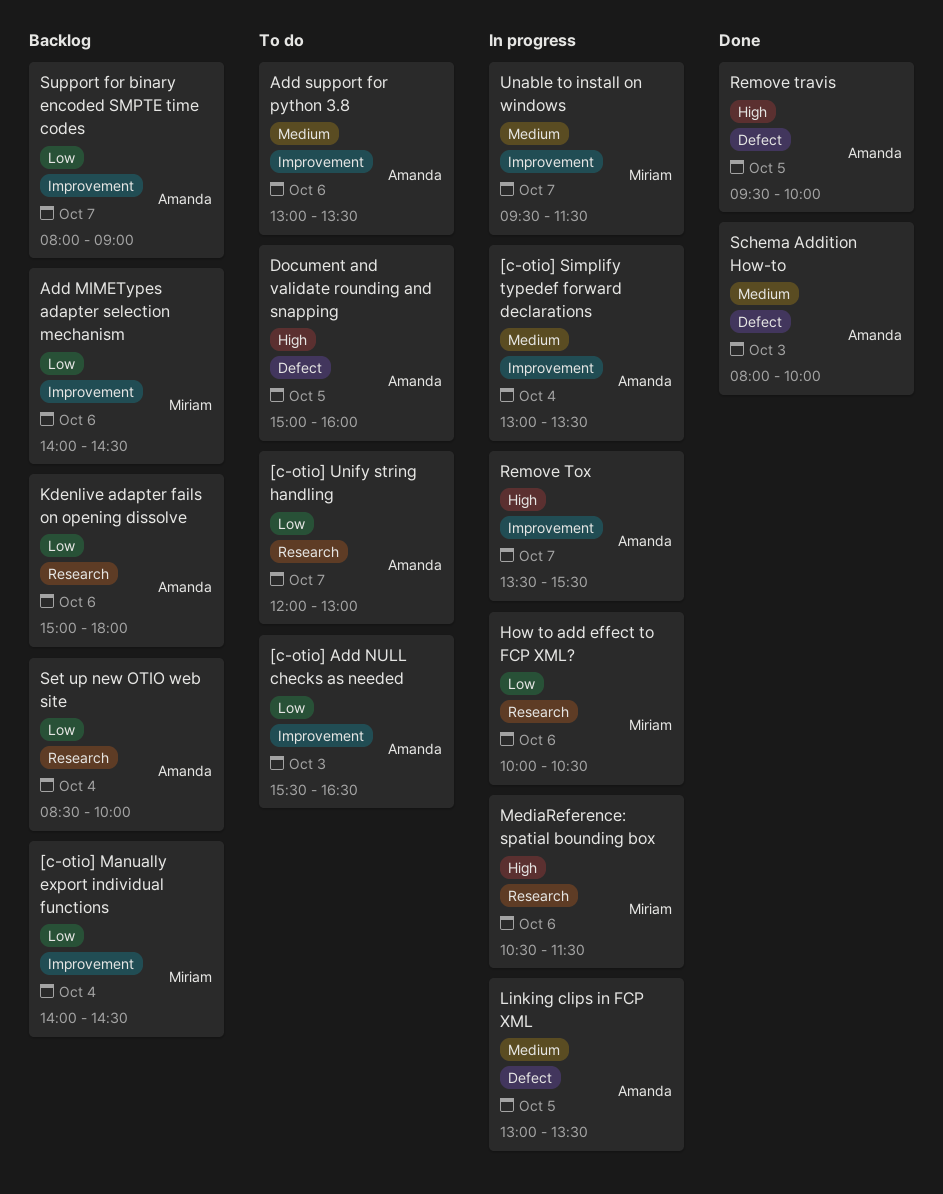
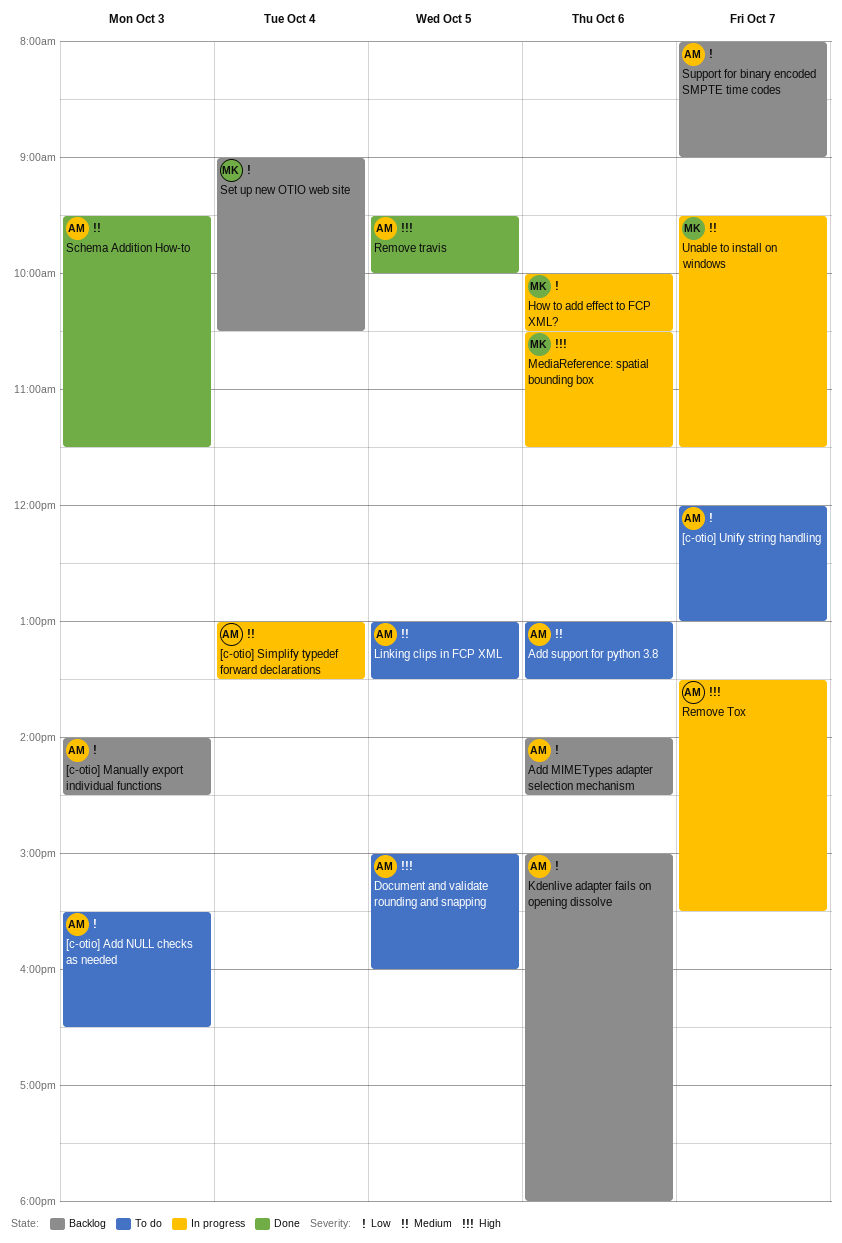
[c-otio] Manually export individual functions, owner: Miriam -> Amanda
[c-otio] Manually export individual functions, day: Oct 4 -> Oct 3
Add MIMETypes adapter selection mechanism, owner: Miriam -> Amanda
Linking clips in FCP XML, status: In progress -> To do
Schema Addition How-to, begins: 08:00 -> 09:30
Schema Addition How-to, ends: 10:00 -> 11:30
Set up new OTIO web site, owner: Amanda -> Miriam
Set up new OTIO web site, begins: 08:30 -> 09:00
Set up new OTIO web site, ends: 10:00 -> 10:30

